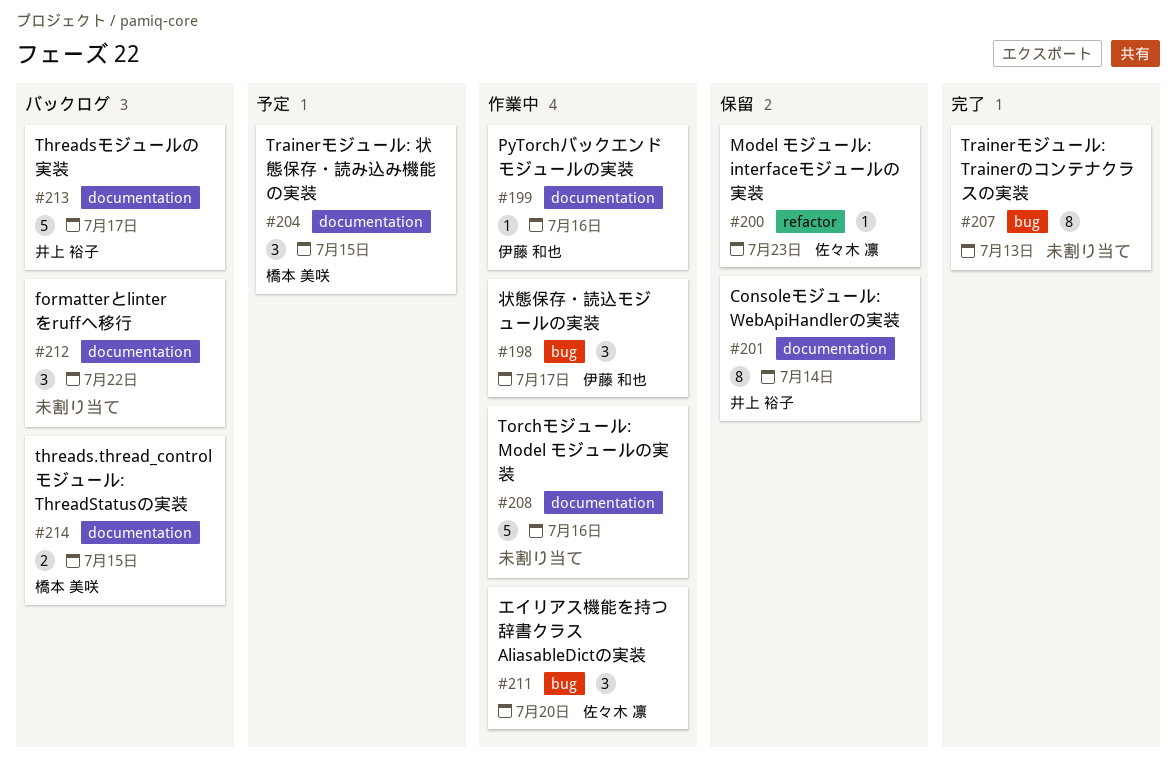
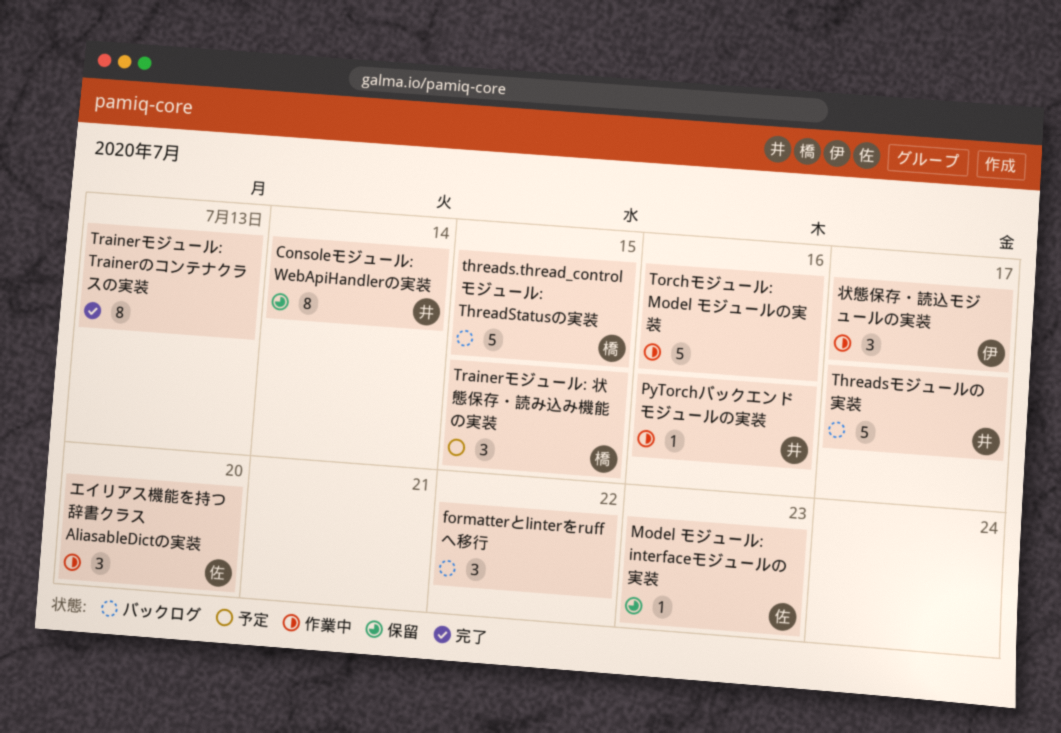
PyTorchバックエンドモジュールの実装, owner: 伊藤 和也 -> 井上 裕子
threads.thread_controlモジュール: ThreadStatusの実装, estimate: 2 -> 5

